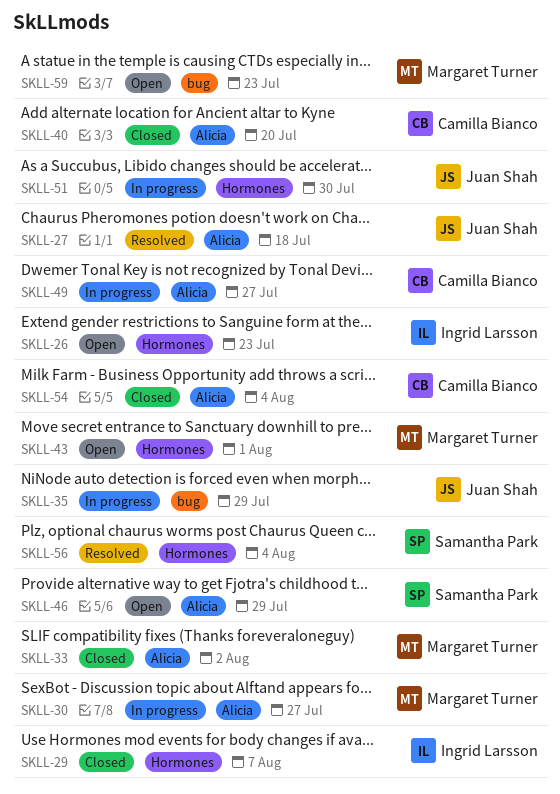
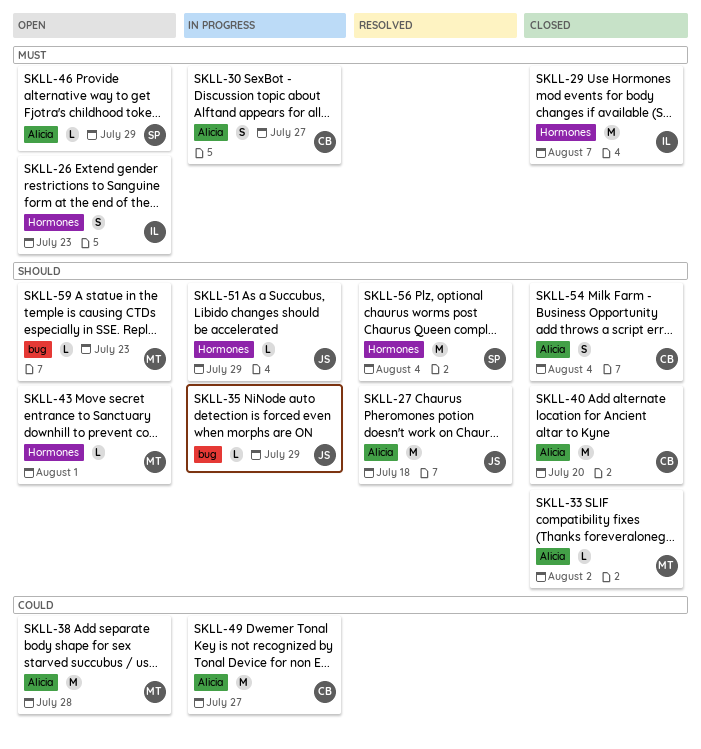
SKLL-30, owner: Margaret Turner -> Camilla Bianco
SKLL-38: none -> present
SKLL-51, due: Jul 30 -> Jul 29

